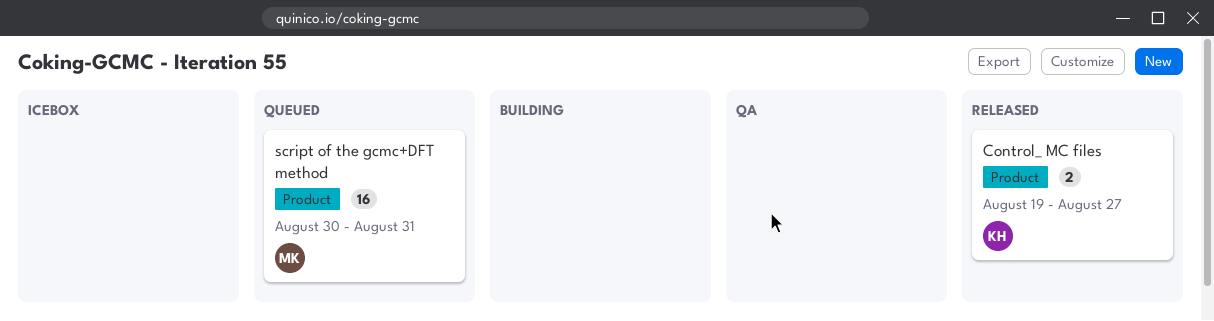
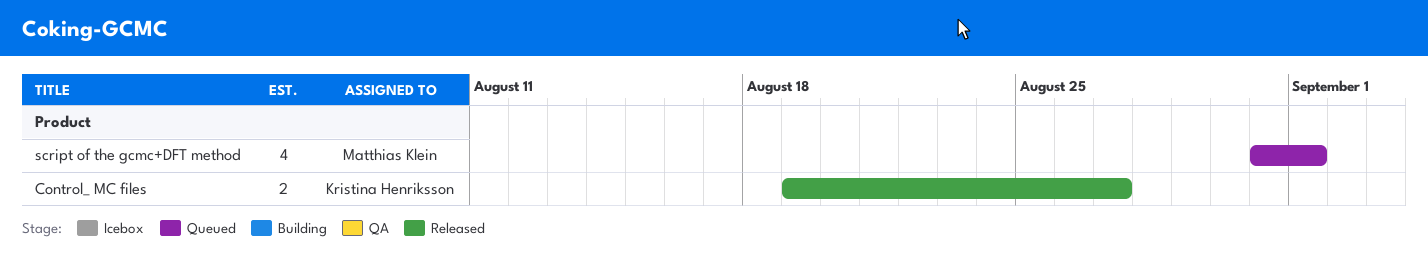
script of the gcmc+DFT method, estimate: 16 -> 4
script of the gcmc+DFT method, start: Aug 30 -> Aug 31
script of the gcmc+DFT method, due: Aug 31 -> Sep 1

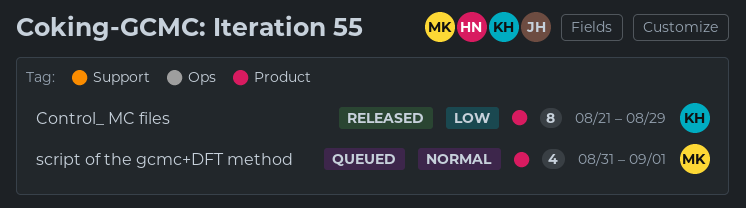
Control_ MC files, estimate: 2 -> 8
Control_ MC files, start: Aug 19 -> Aug 21
Control_ MC files, due: Aug 27 -> Aug 29

